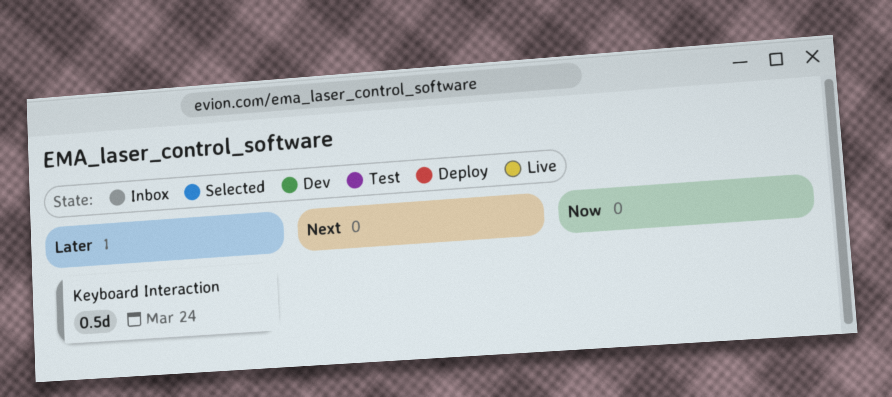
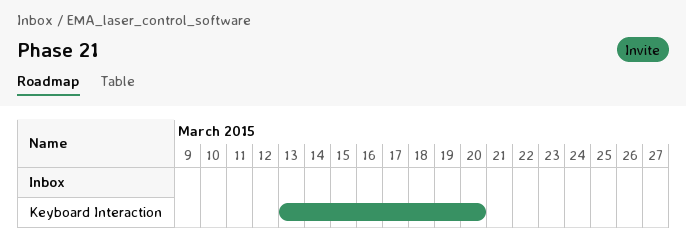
Keyboard Interaction, due: Mar 24 -> Mar 20

